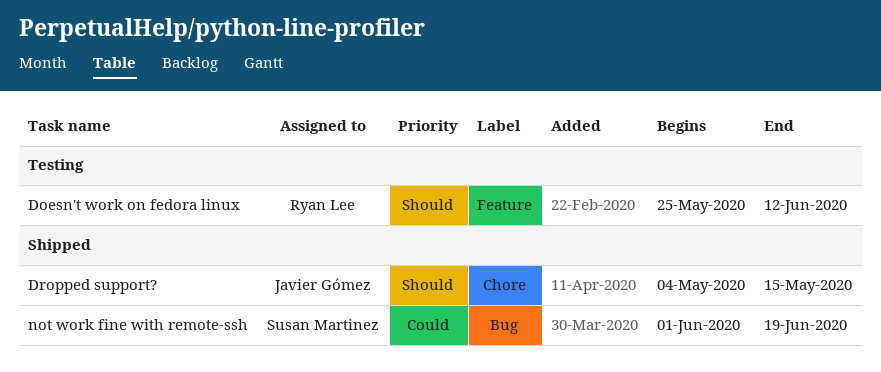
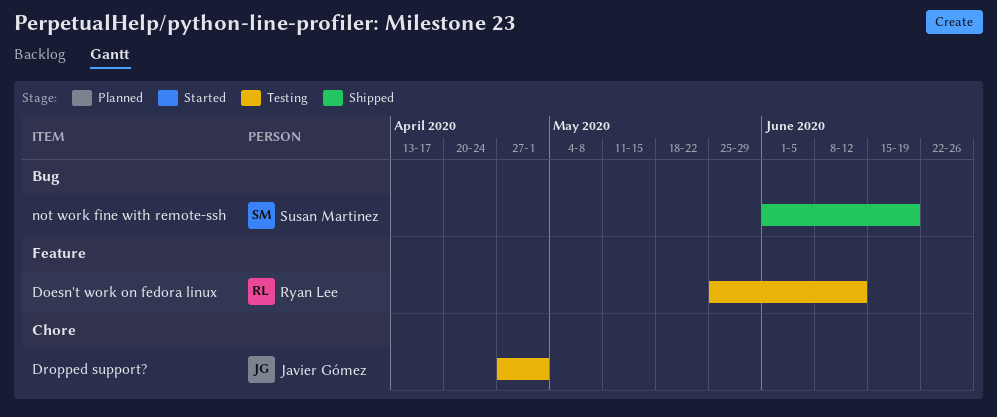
Dropped support?, status: Shipped -> Testing
Dropped support?, start: May 4 -> Apr 27
Dropped support?, due: May 15 -> May 1

